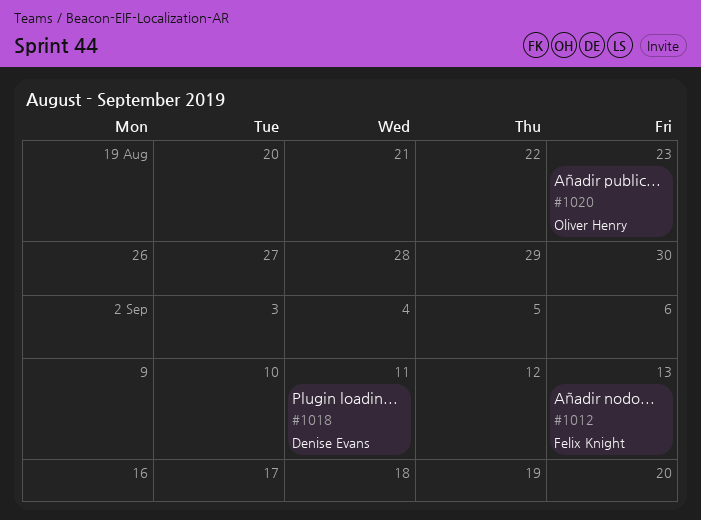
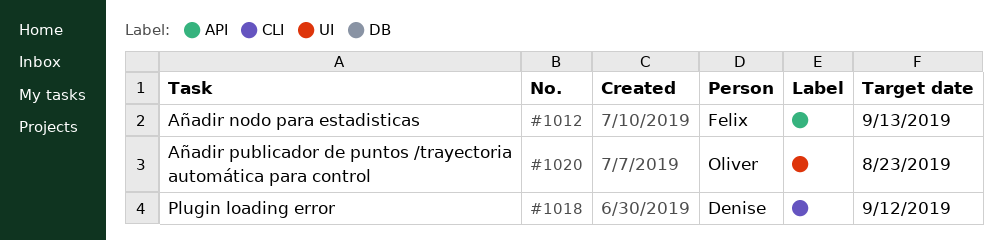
#1018, due: Sep 11 -> Sep 12

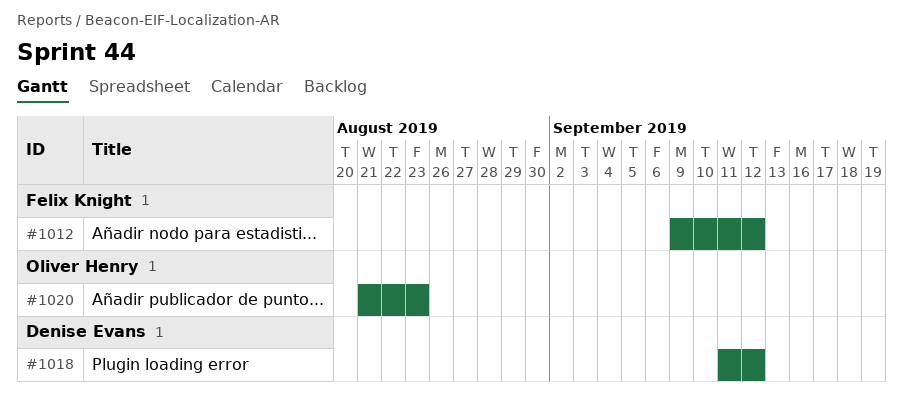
#1012, due: Sep 13 -> Sep 12

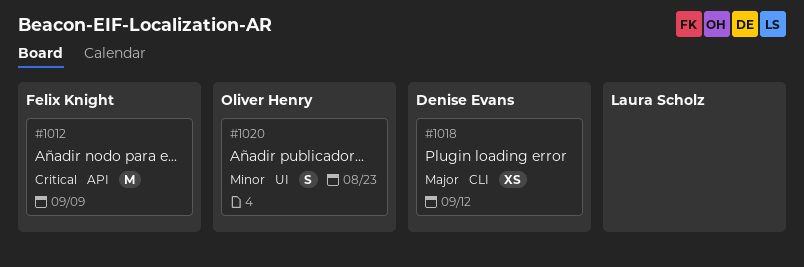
#1012, due: Sep 12 -> Sep 9

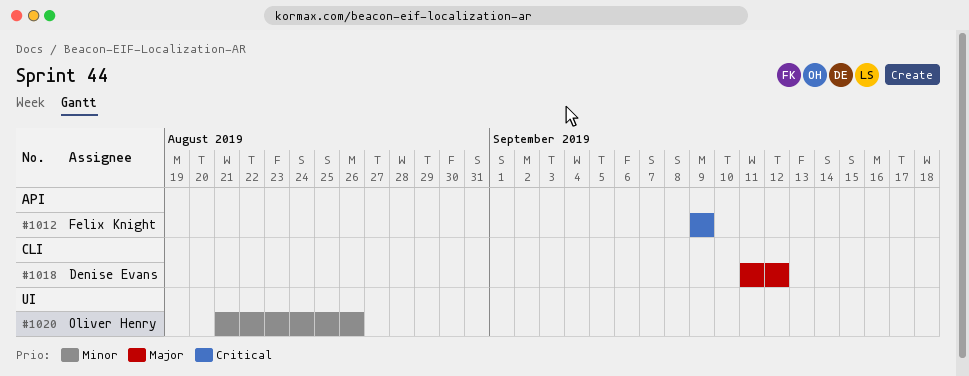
#1020, due: Aug 23 -> Aug 26

